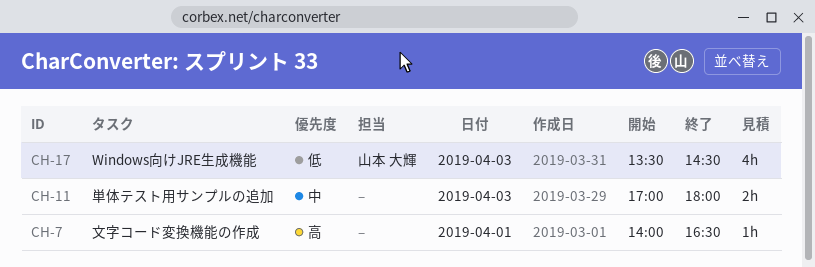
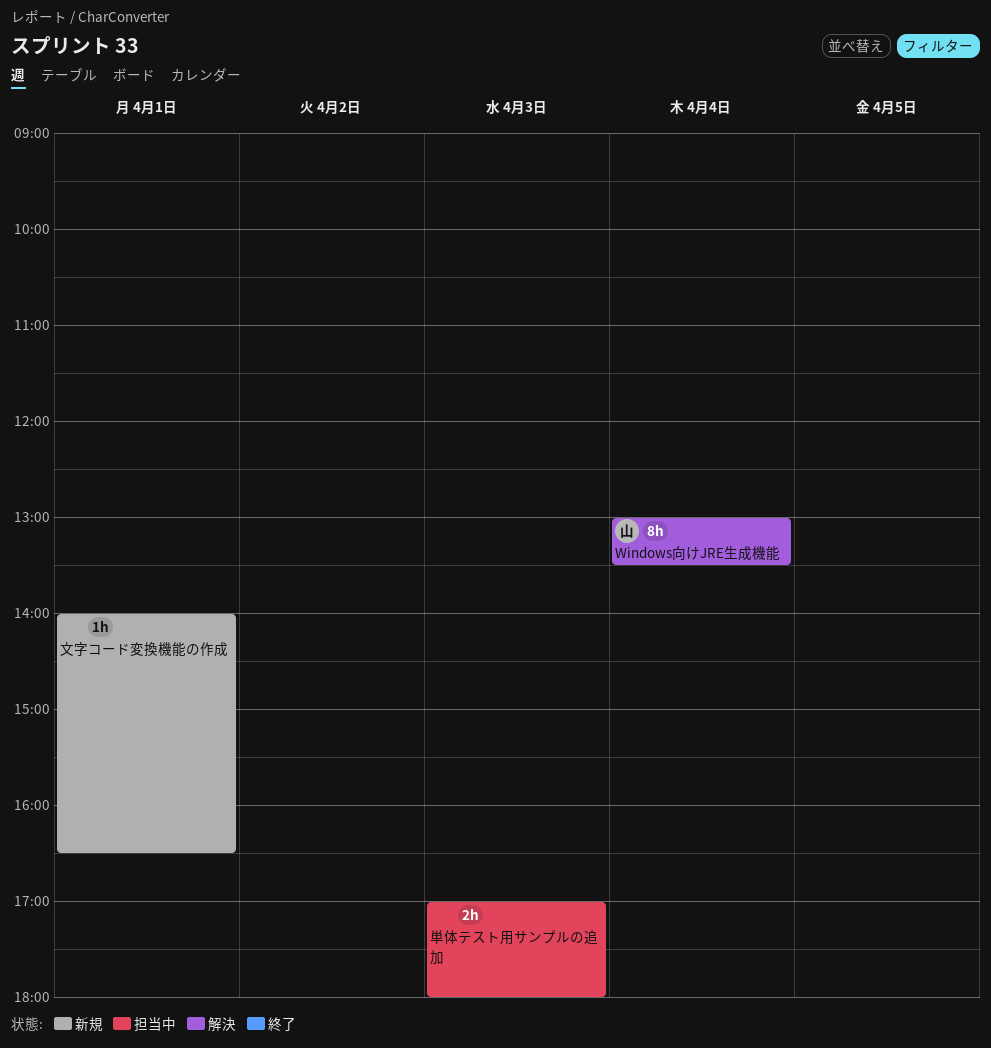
Windows向けJRE生成機能, estimate: 4h -> 8h
Windows向けJRE生成機能, day: Apr 3 -> Apr 4
Windows向けJRE生成機能, begins: 13:30 -> 13:00
Windows向けJRE生成機能, ends: 14:30 -> 13:30

